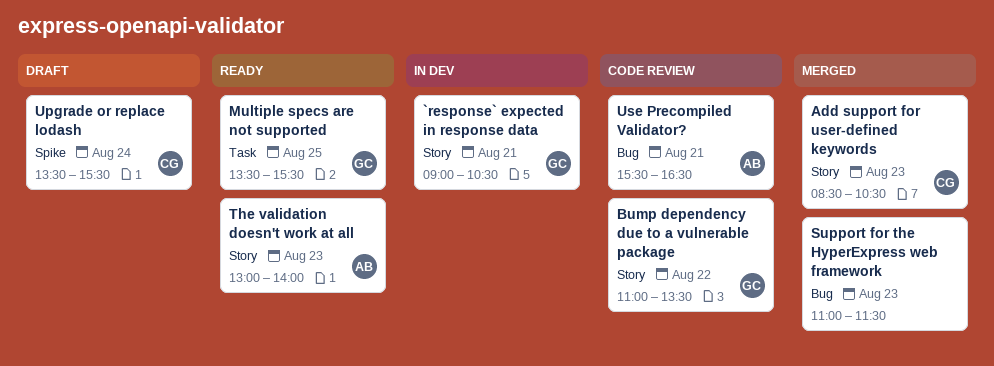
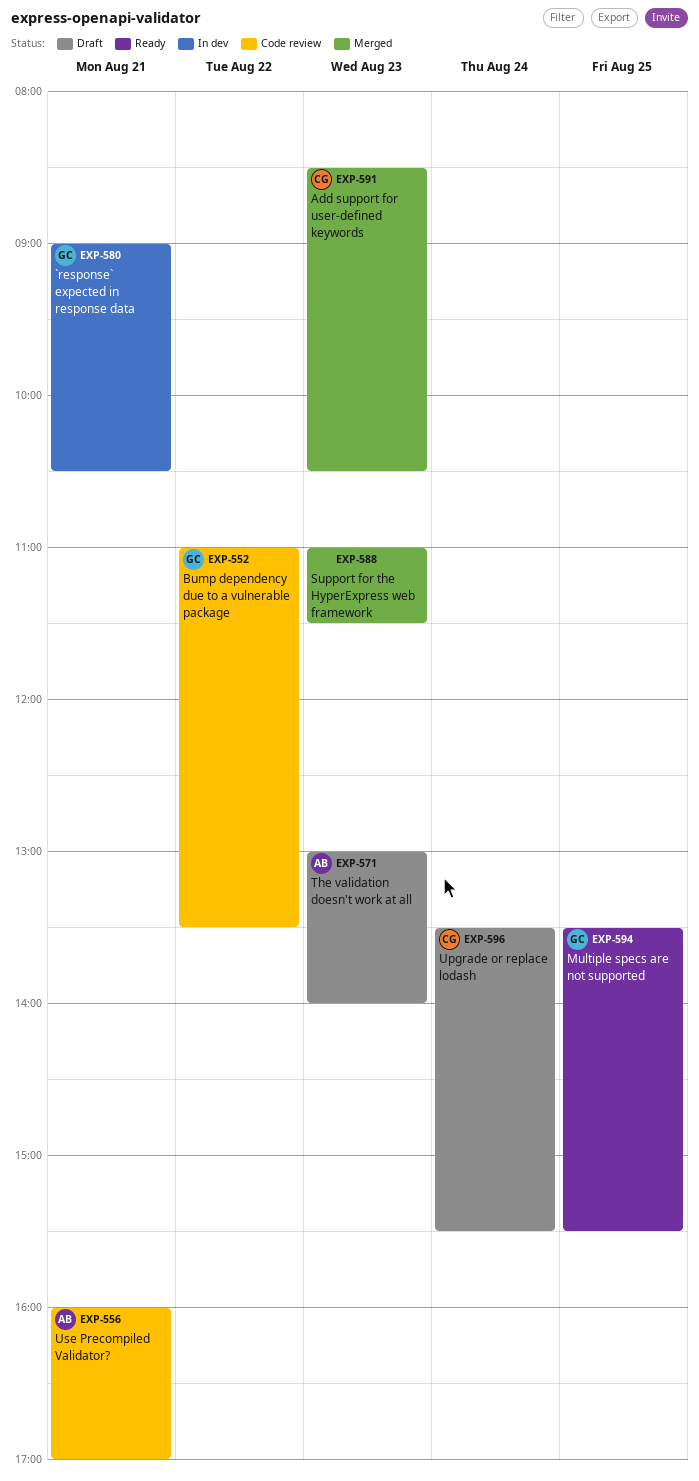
The validation doesn't work at all, status: Ready -> Draft
Use Precompiled Validator?, begins: 15:30 -> 16:00
Use Precompiled Validator?, ends: 16:30 -> 17:00

